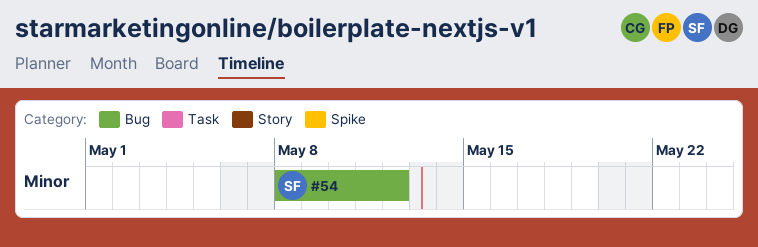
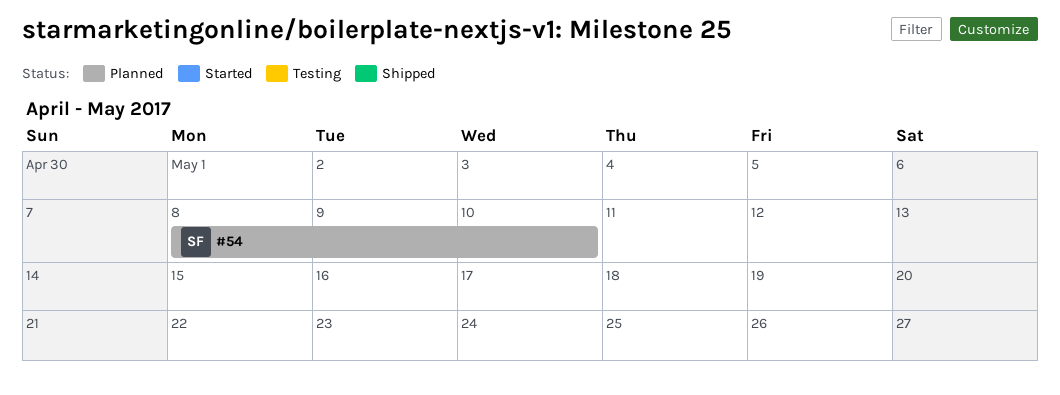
#54, due: May 12 -> May 10

